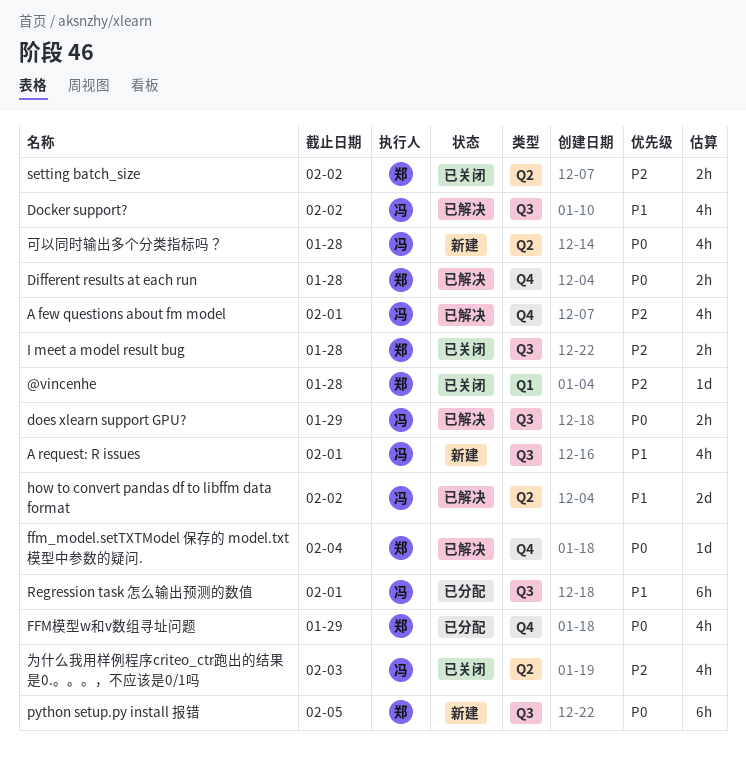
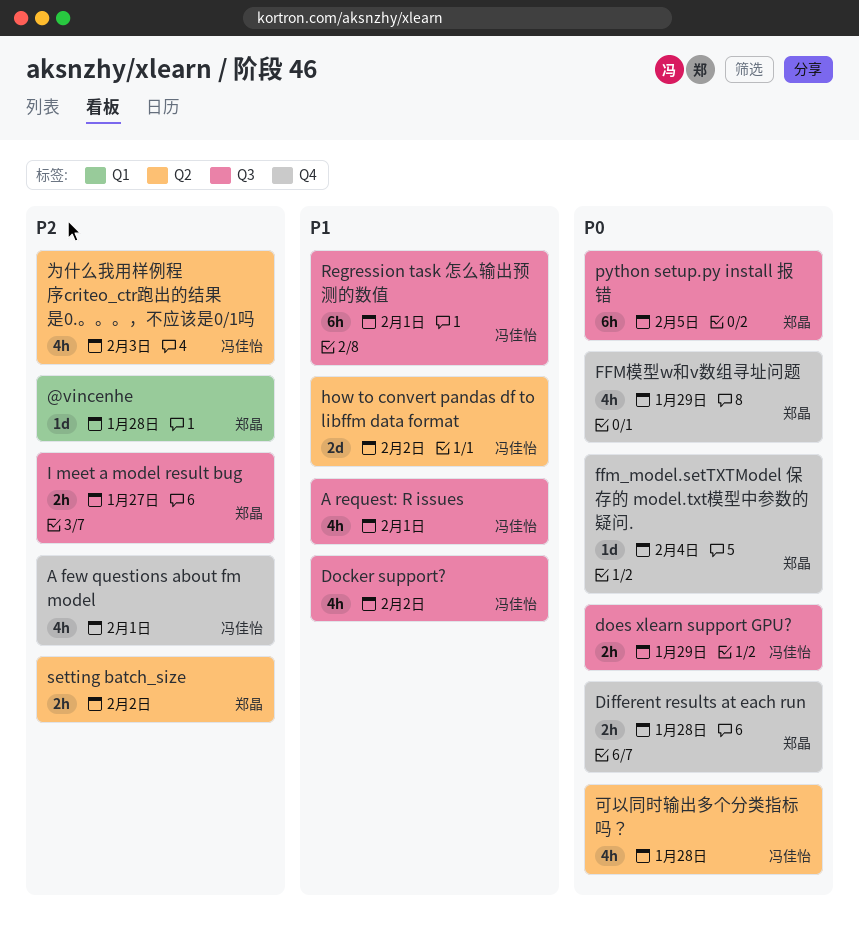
I meet a model result bug, due: Jan 28 -> Jan 27

